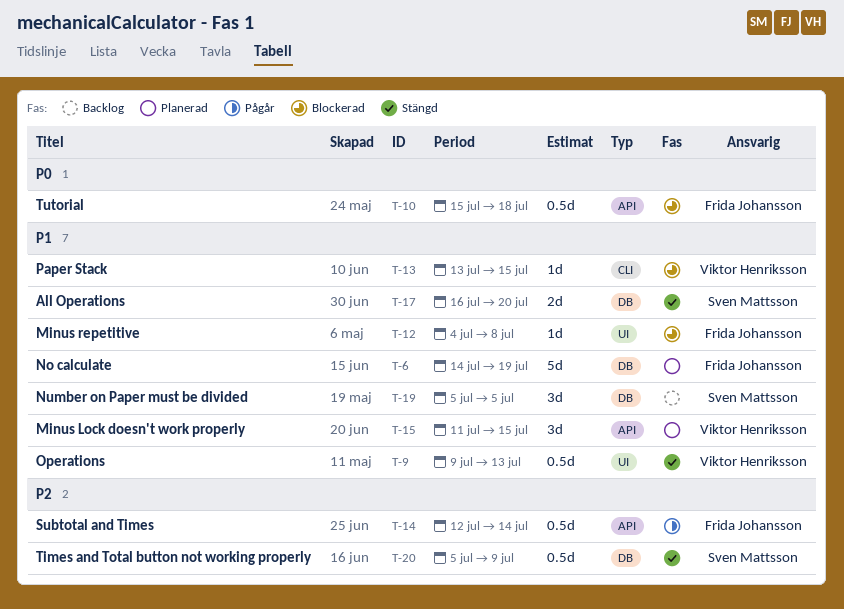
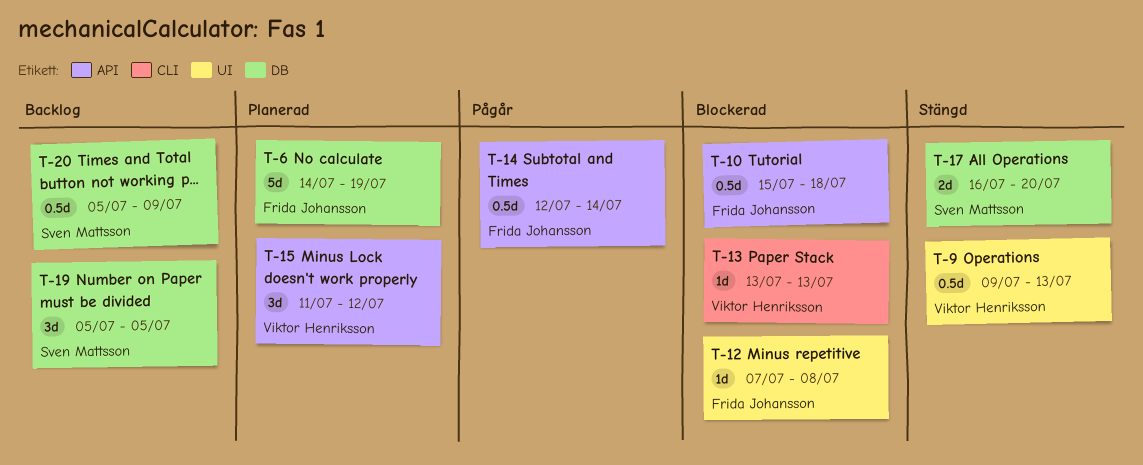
T-12, start: Jul 4 -> Jul 7
T-13, due: Jul 15 -> Jul 13
T-15, due: Jul 15 -> Jul 12
T-20, status: Stängd -> Backlog

